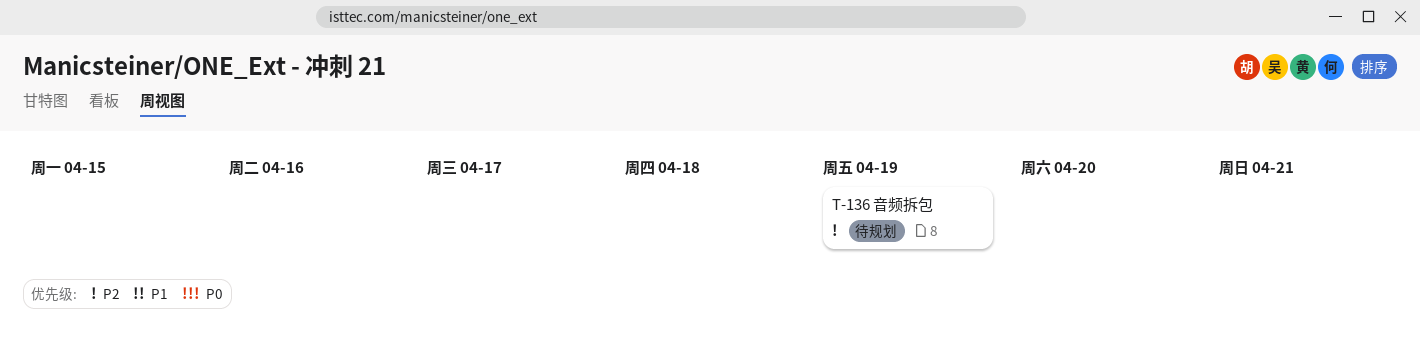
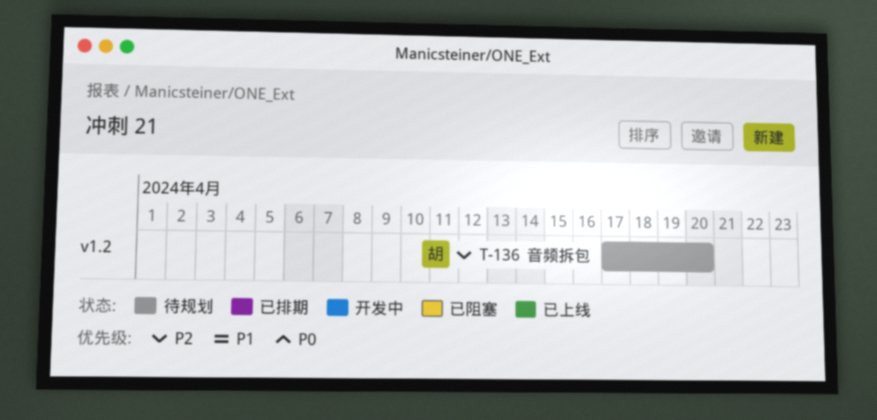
T-136, due: Apr 19 -> Apr 20

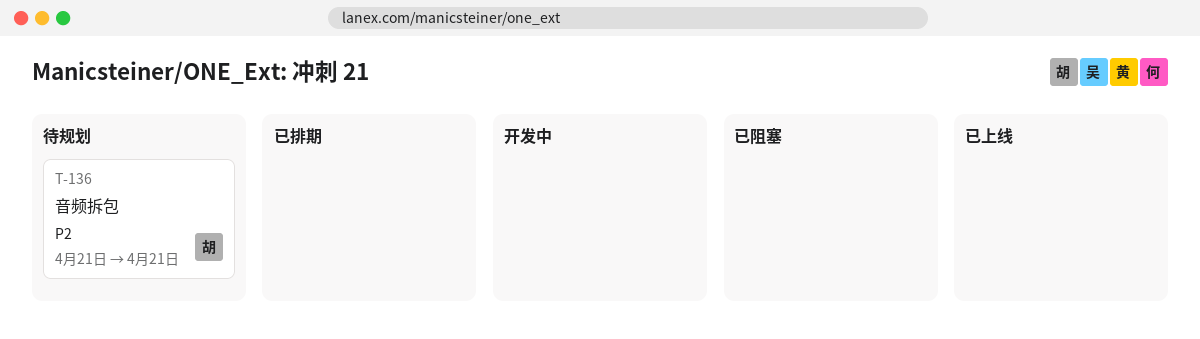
T-136, start: Apr 17 -> Apr 21
T-136, due: Apr 20 -> Apr 21

